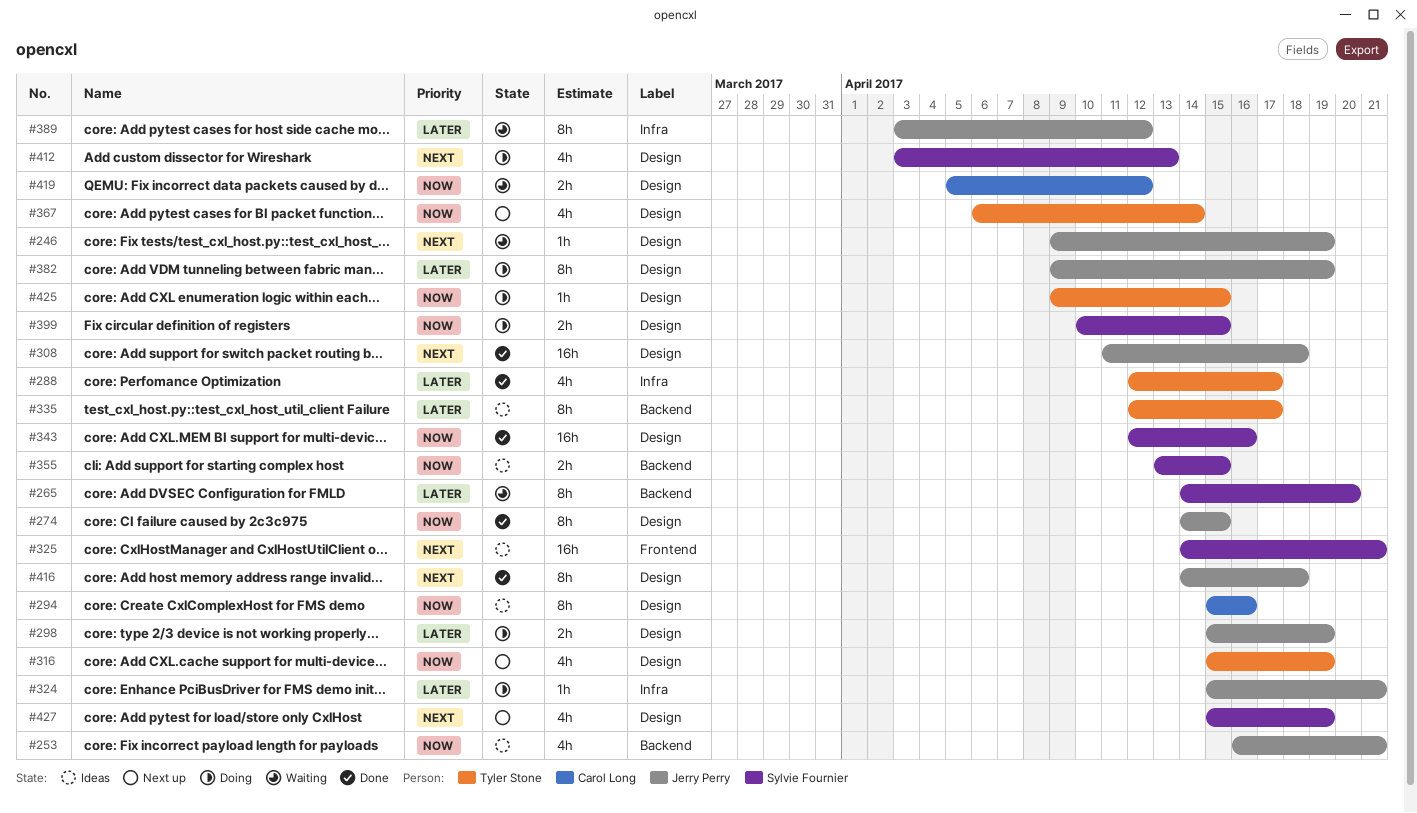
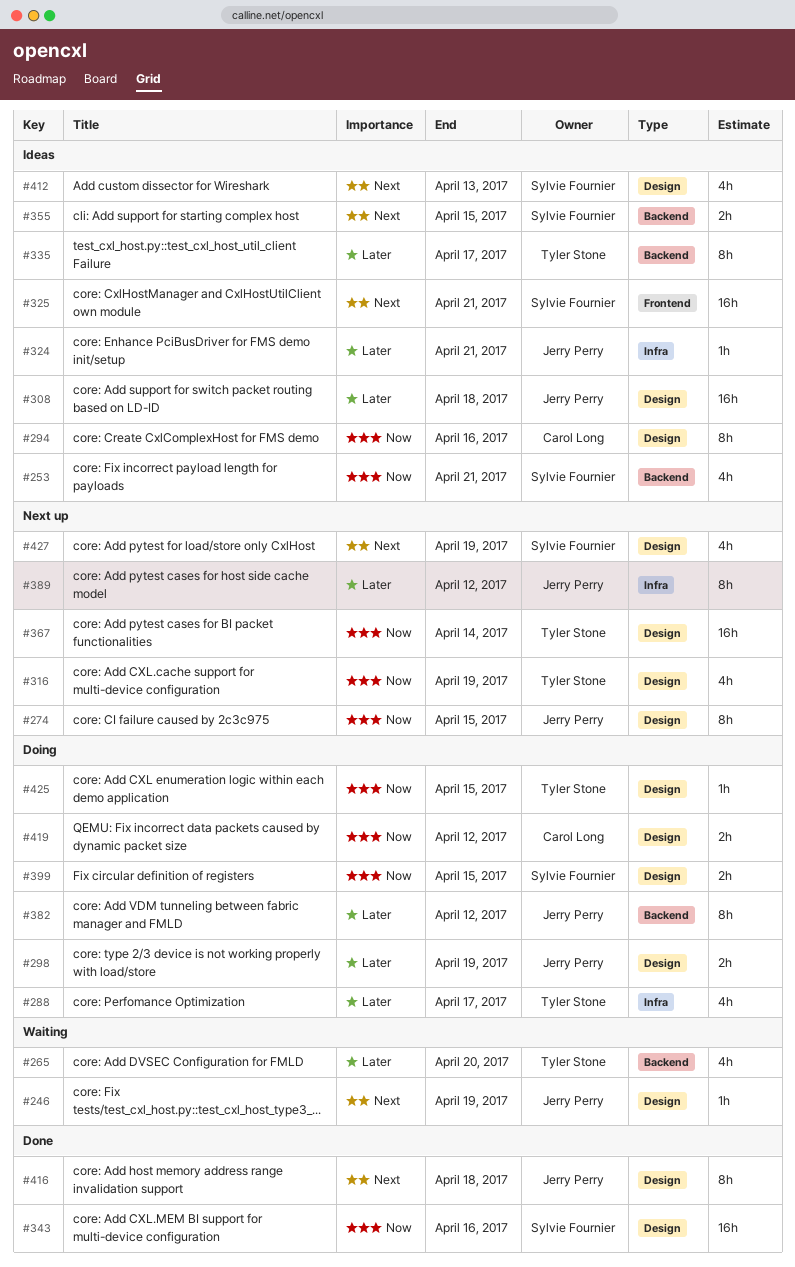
#253, owner: Jerry Perry -> Sylvie Fournier
#265, owner: Sylvie Fournier -> Tyler Stone
#265, estimate: 8h -> 4h
#274, status: Done -> Next up
#288, status: Done -> Doing
#308, status: Done -> Ideas
#308, priority: Next -> Later
#324, status: Doing -> Ideas
#355, priority: Now -> Next
#367, estimate: 4h -> 16h
#382, label: Design -> Backend
#382, due: Apr 19 -> Apr 12
#389, status: Waiting -> Next up
#412, status: Doing -> Ideas
#419, status: Waiting -> Doing

